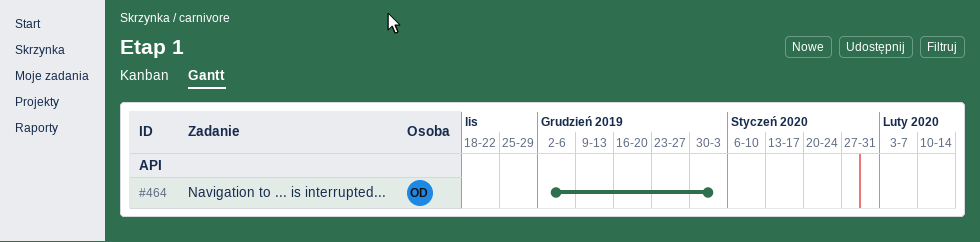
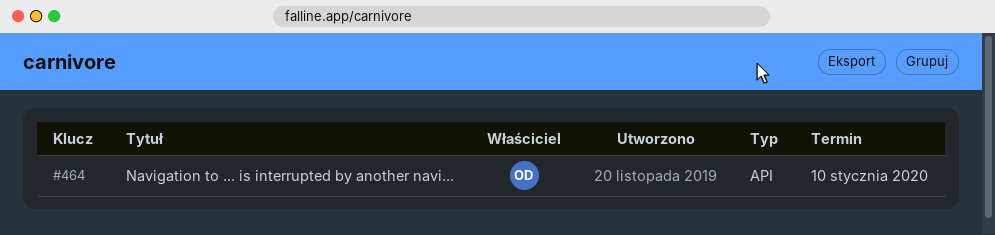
#464, due: Jan 3 -> Jan 10

